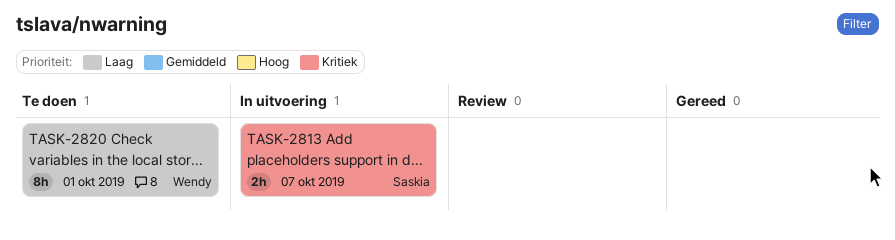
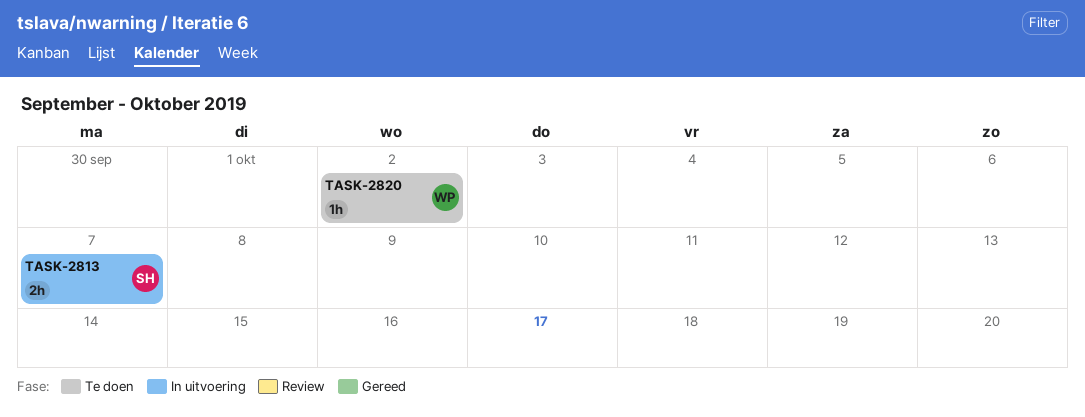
TASK-2820, estimate: 8h -> 1h
TASK-2820, due: Oct 1 -> Oct 2

